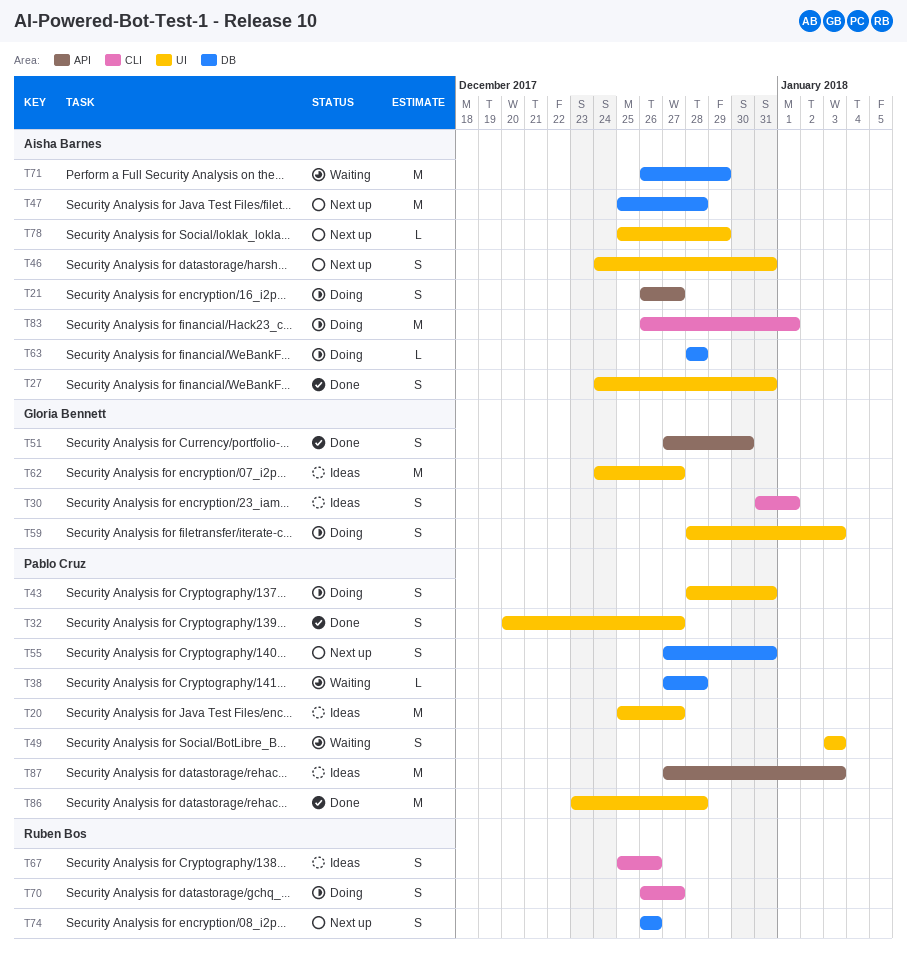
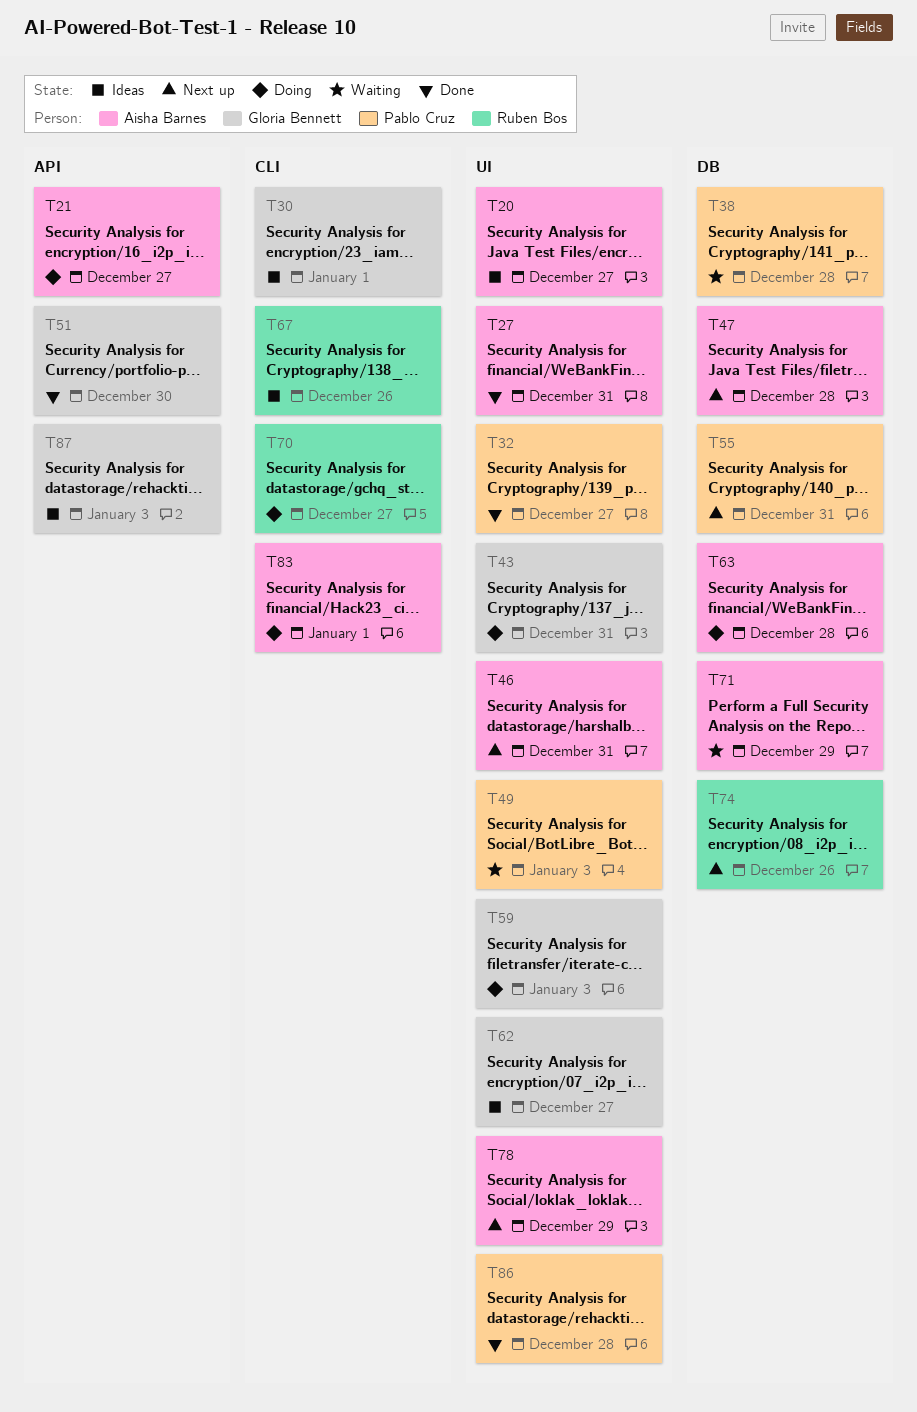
T20, owner: Pablo Cruz -> Aisha Barnes
T43, owner: Pablo Cruz -> Gloria Bennett
T87, owner: Pablo Cruz -> Gloria Bennett

